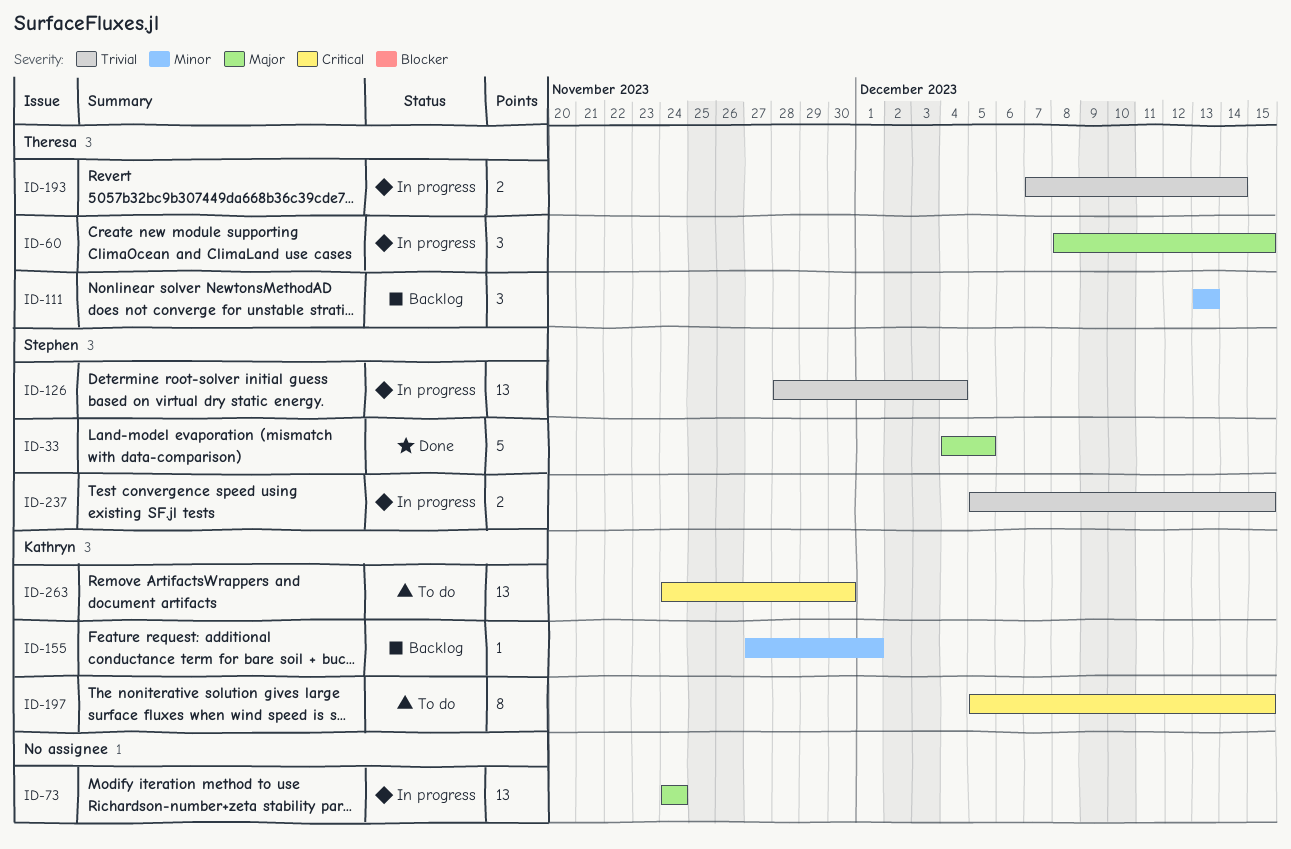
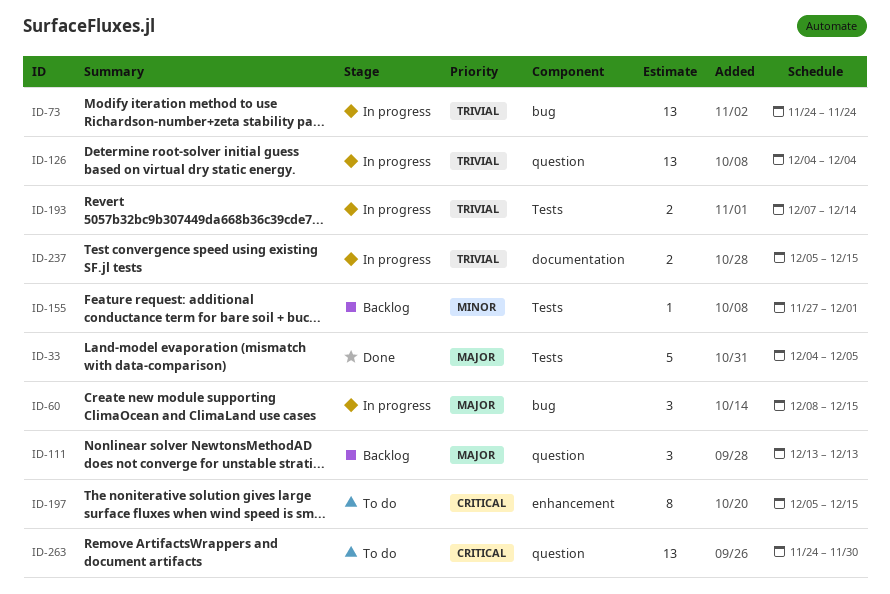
ID-73, priority: Major -> Trivial
ID-111, priority: Minor -> Major
ID-126, start: Nov 28 -> Dec 4

